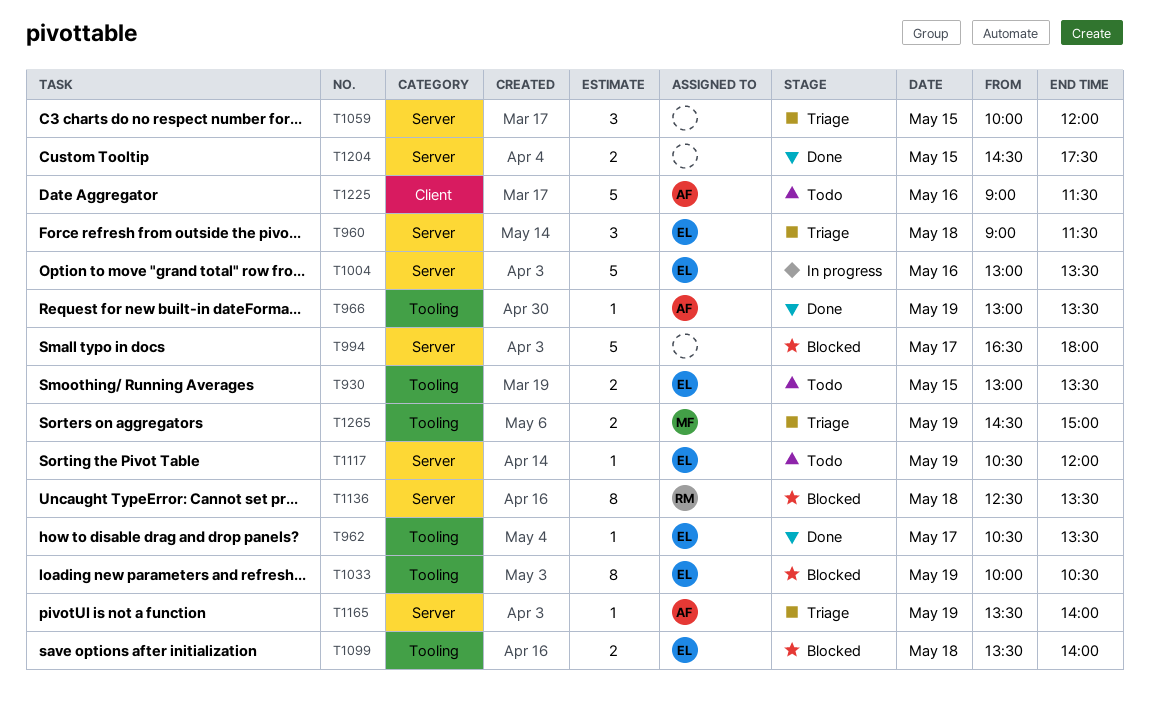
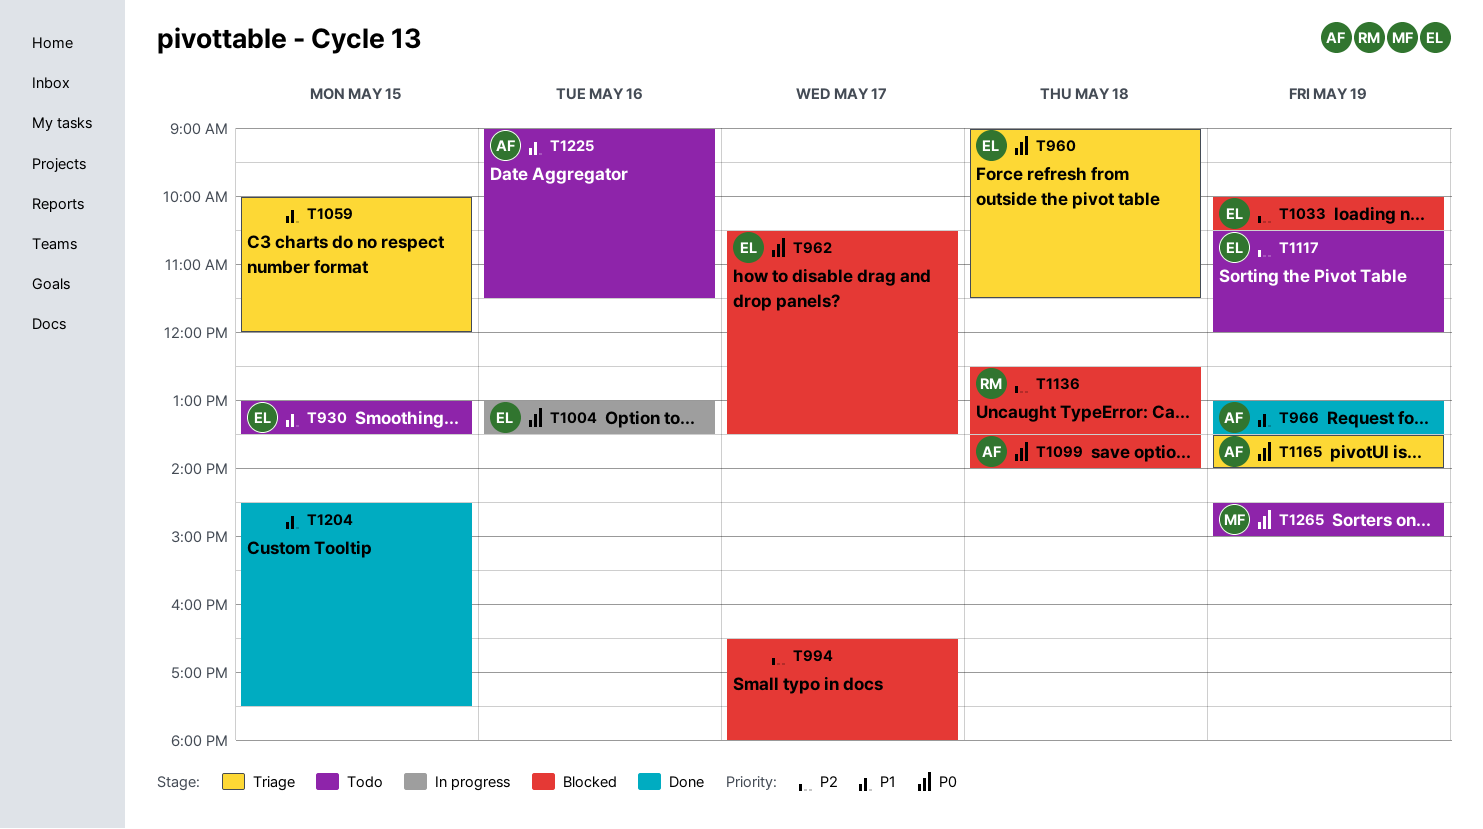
T962, status: Done -> Blocked
T1099, owner: EL -> AF
T1265, status: Triage -> Todo

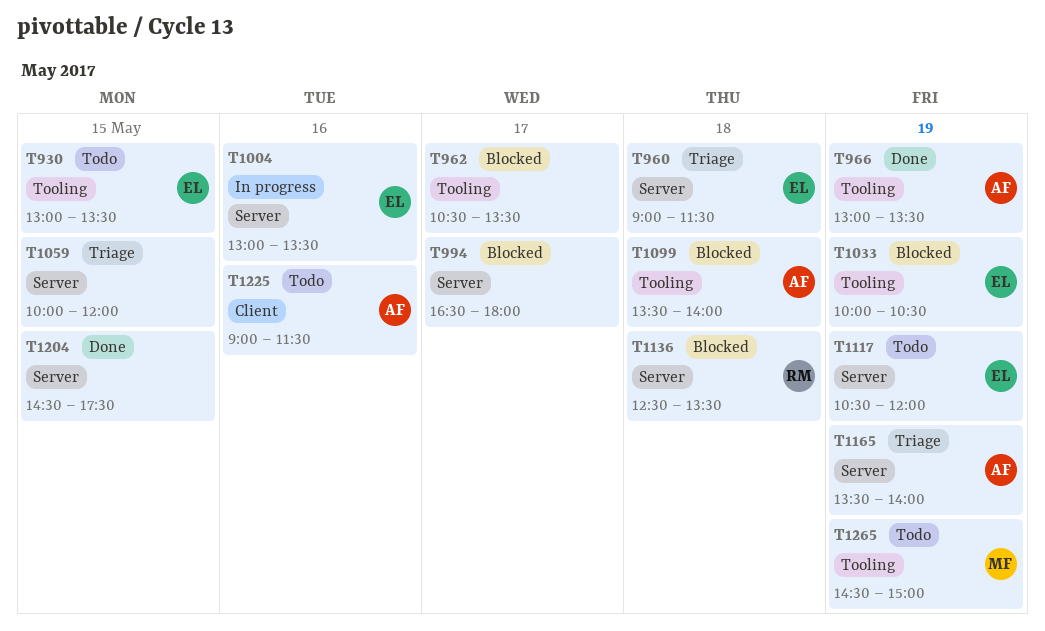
T962, owner: EL -> none

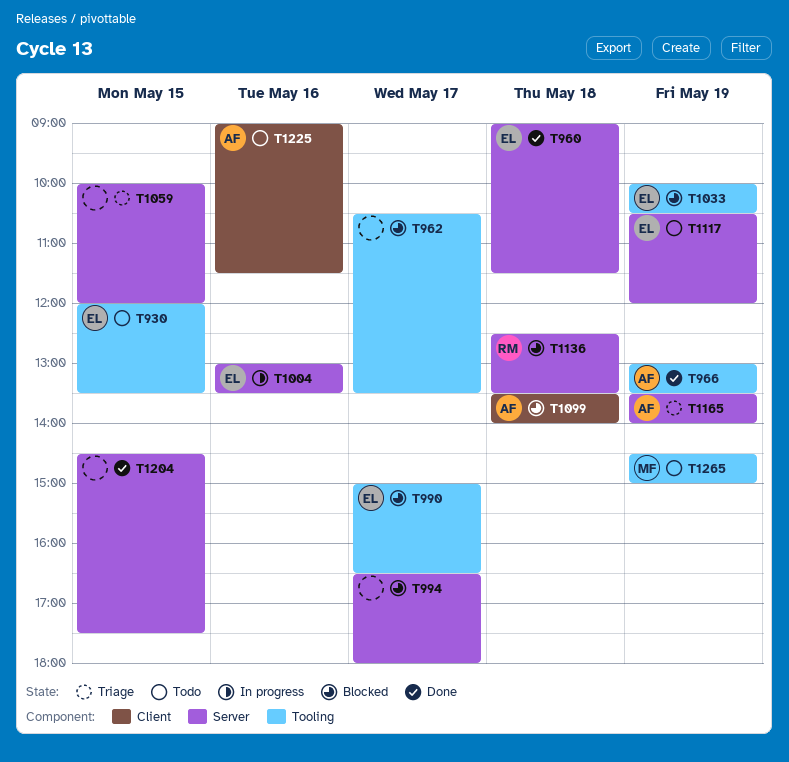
T930, begins: 13:00 -> 12:00
T960, status: Triage -> Done
T990: none -> present
T1099, label: Tooling -> Client

